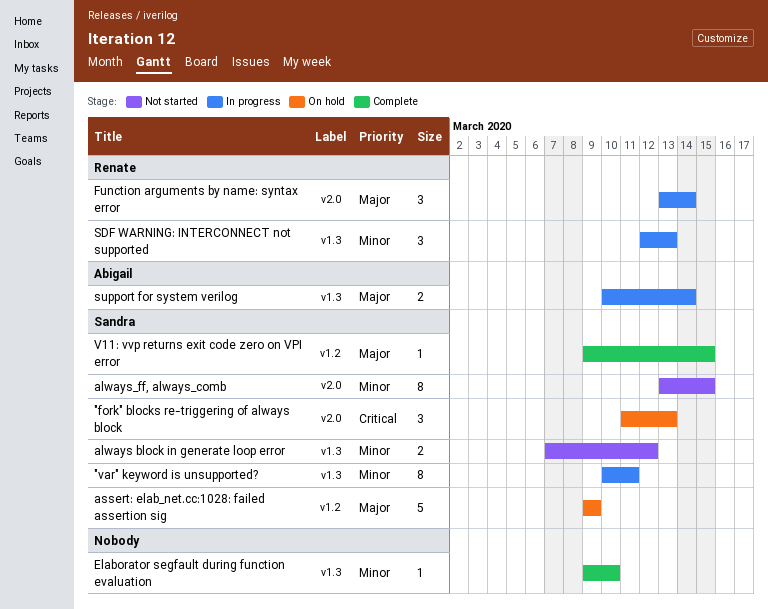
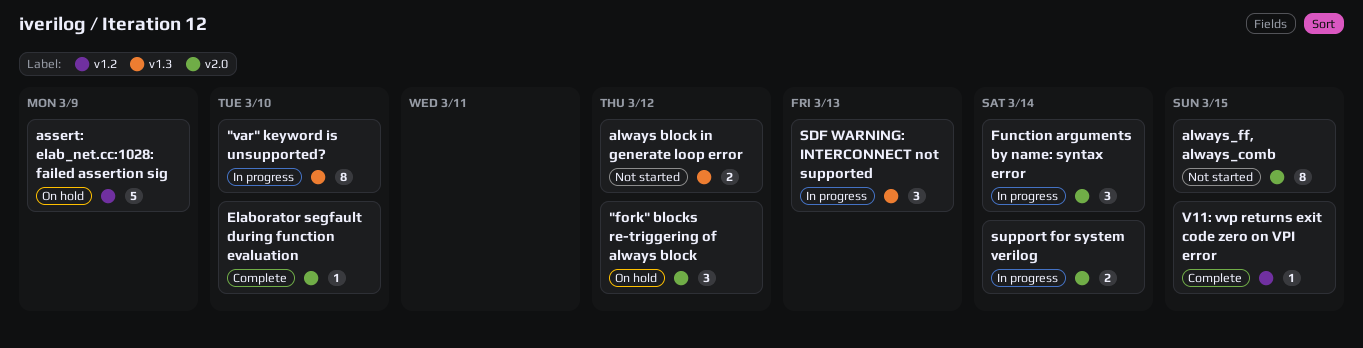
"fork" blocks re-triggering of always block, due: Mar 13 -> Mar 12
"var" keyword is unsupported?, due: Mar 11 -> Mar 10
Elaborator segfault during function evaluation, label: v1.3 -> v2.0
support for system verilog, label: v1.3 -> v2.0

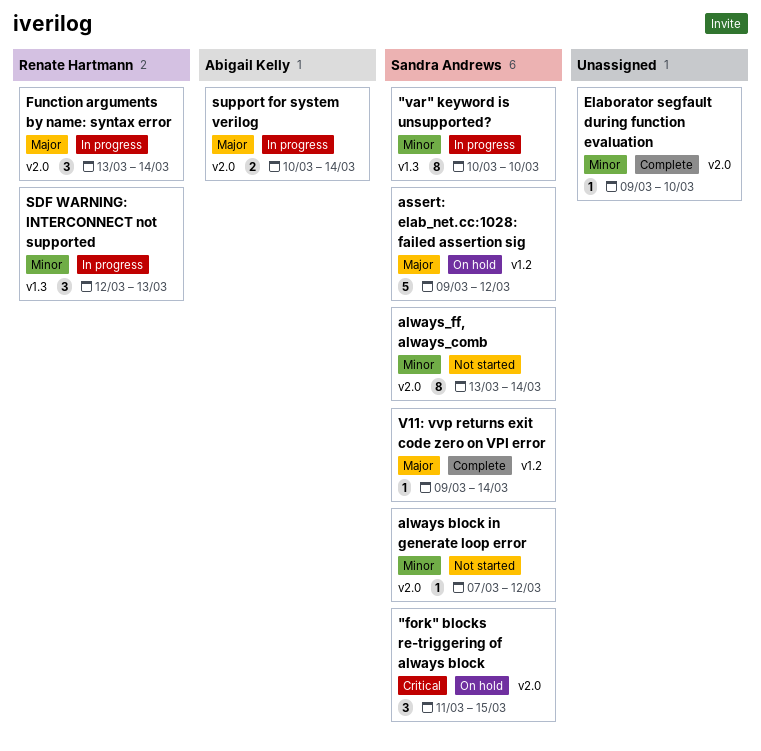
"fork" blocks re-triggering of always block, due: Mar 12 -> Mar 15
always block in generate loop error, label: v1.3 -> v2.0
always block in generate loop error, estimate: 2 -> 1
always_ff, always_comb, due: Mar 15 -> Mar 14
assert: elab_net.cc:1028: failed assertion sig, due: Mar 9 -> Mar 12
V11: vvp returns exit code zero on VPI error, due: Mar 15 -> Mar 14

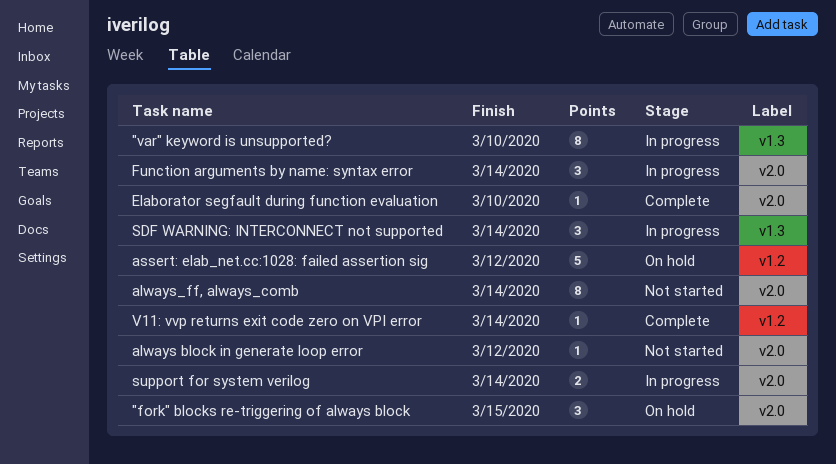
SDF WARNING: INTERCONNECT not supported, due: Mar 13 -> Mar 14

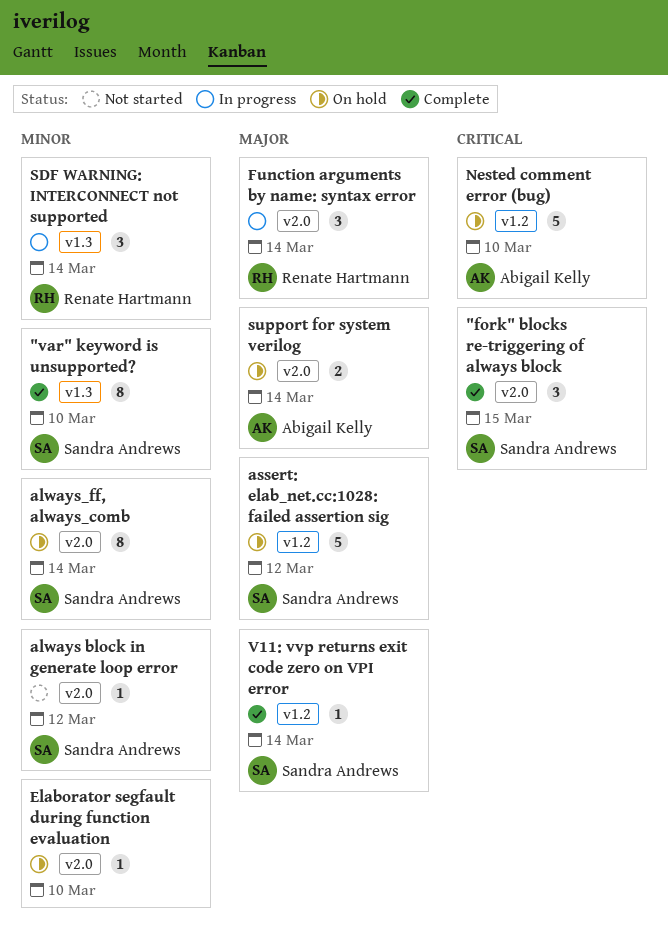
"fork" blocks re-triggering of always block, status: On hold -> Complete
"var" keyword is unsupported?, status: In progress -> Complete
always_ff, always_comb, status: Not started -> On hold
Elaborator segfault during function evaluation, status: Complete -> On hold
Nested comment error (bug): none -> present
support for system verilog, status: In progress -> On hold

